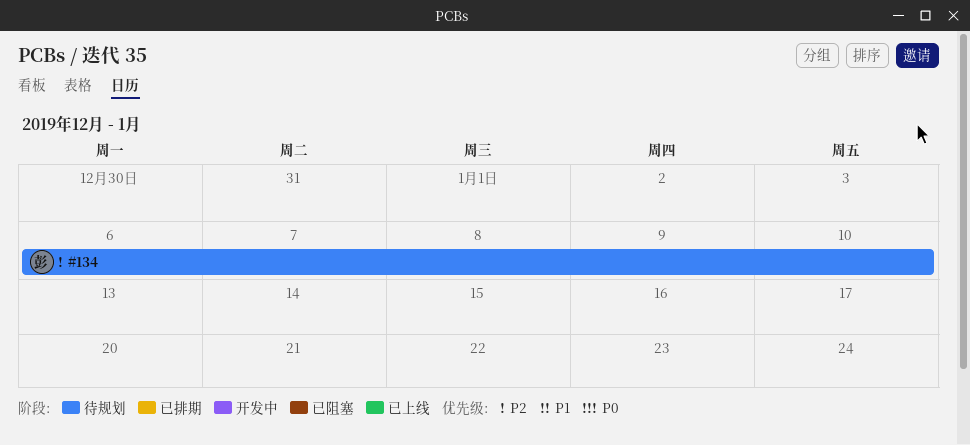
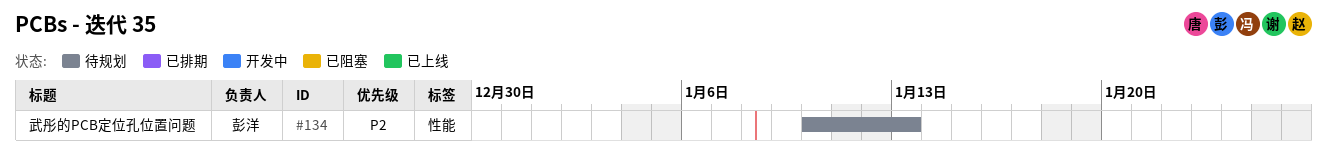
#134, start: Jan 6 -> Jan 10
#134, due: Jan 10 -> Jan 13

